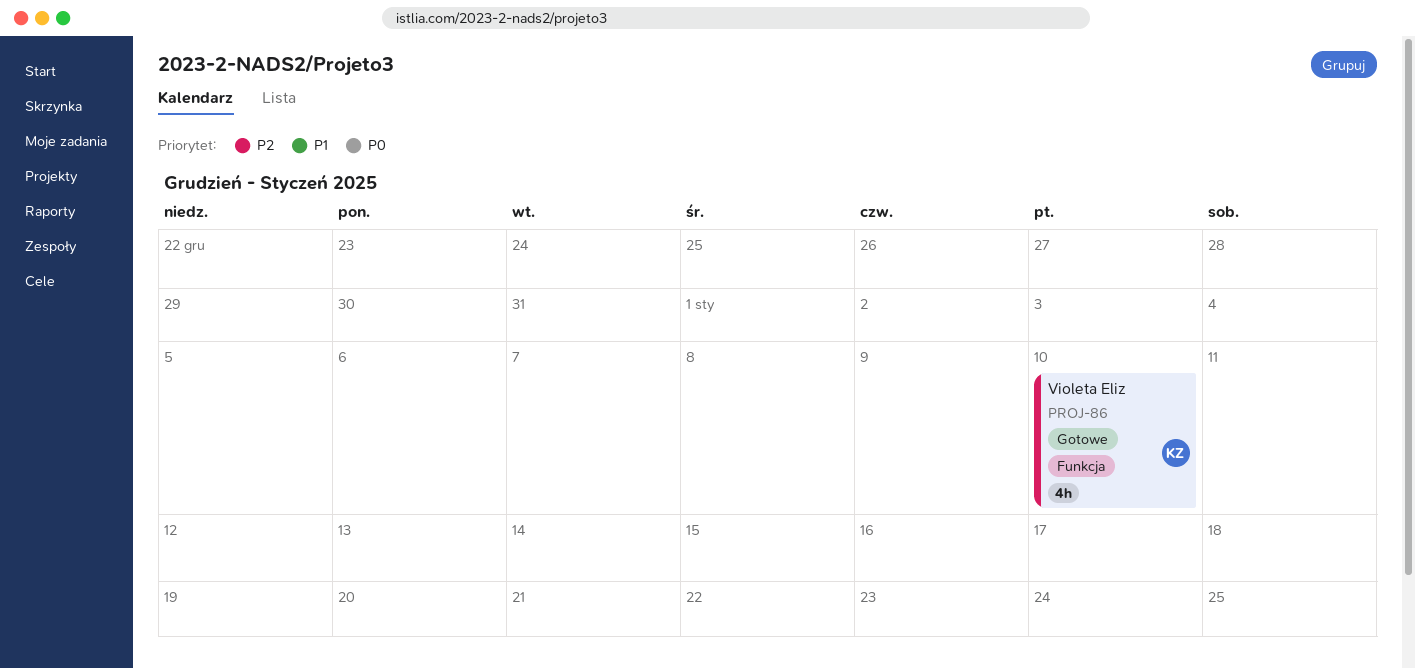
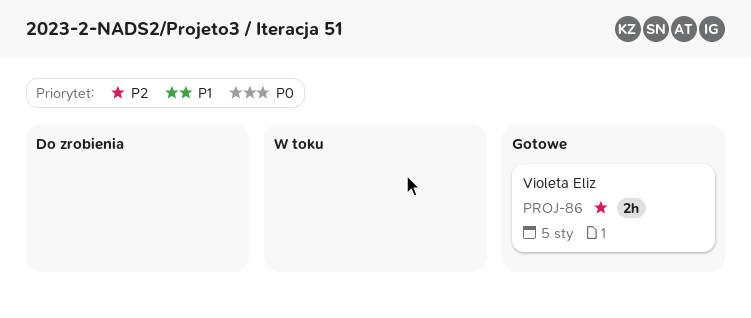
PROJ-86, estimate: 4h -> 2h
PROJ-86, due: Jan 10 -> Jan 5

